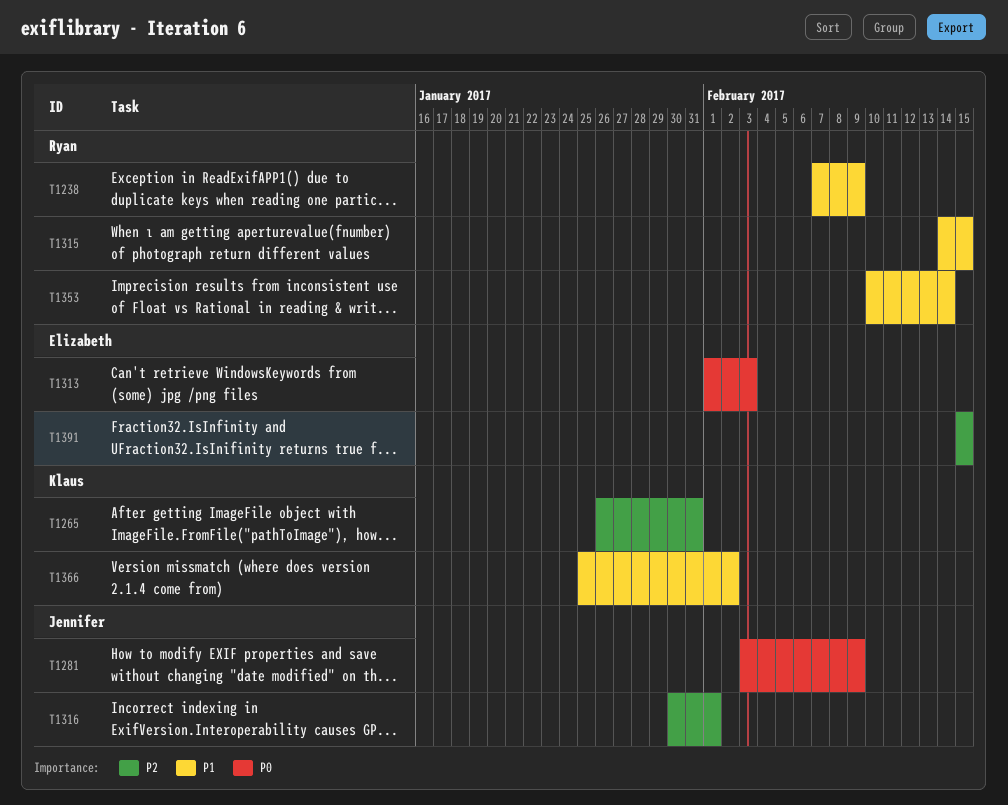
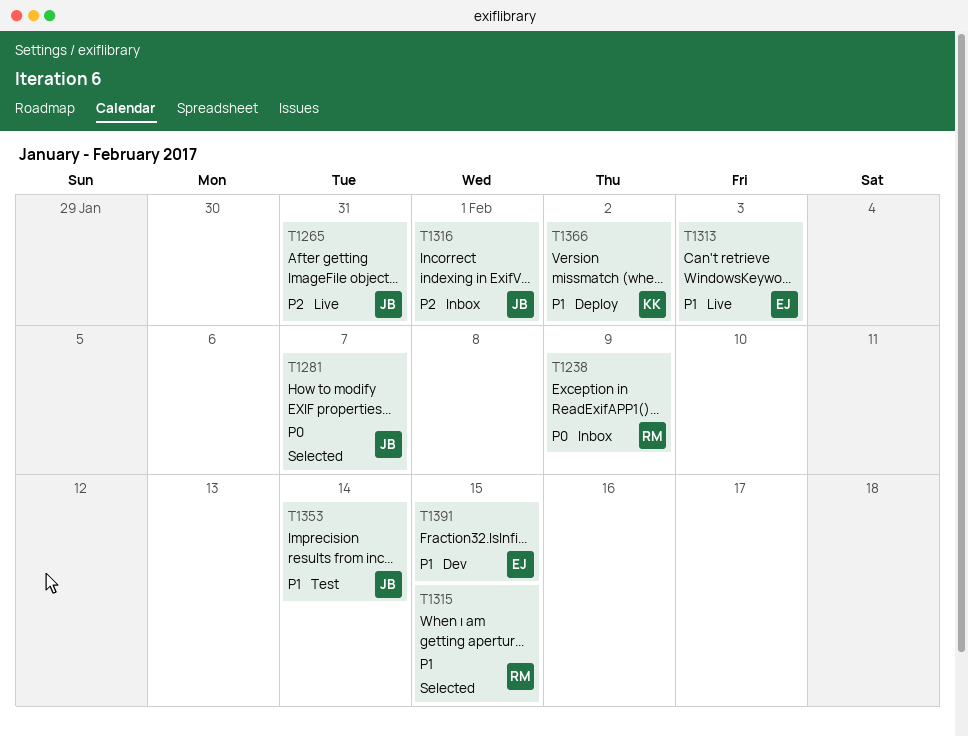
T1238, priority: P1 -> P0
T1265, owner: Klaus -> Jennifer
T1281, due: Feb 9 -> Feb 7
T1313, priority: P0 -> P1
T1353, owner: Ryan -> Jennifer
T1391, priority: P2 -> P1

